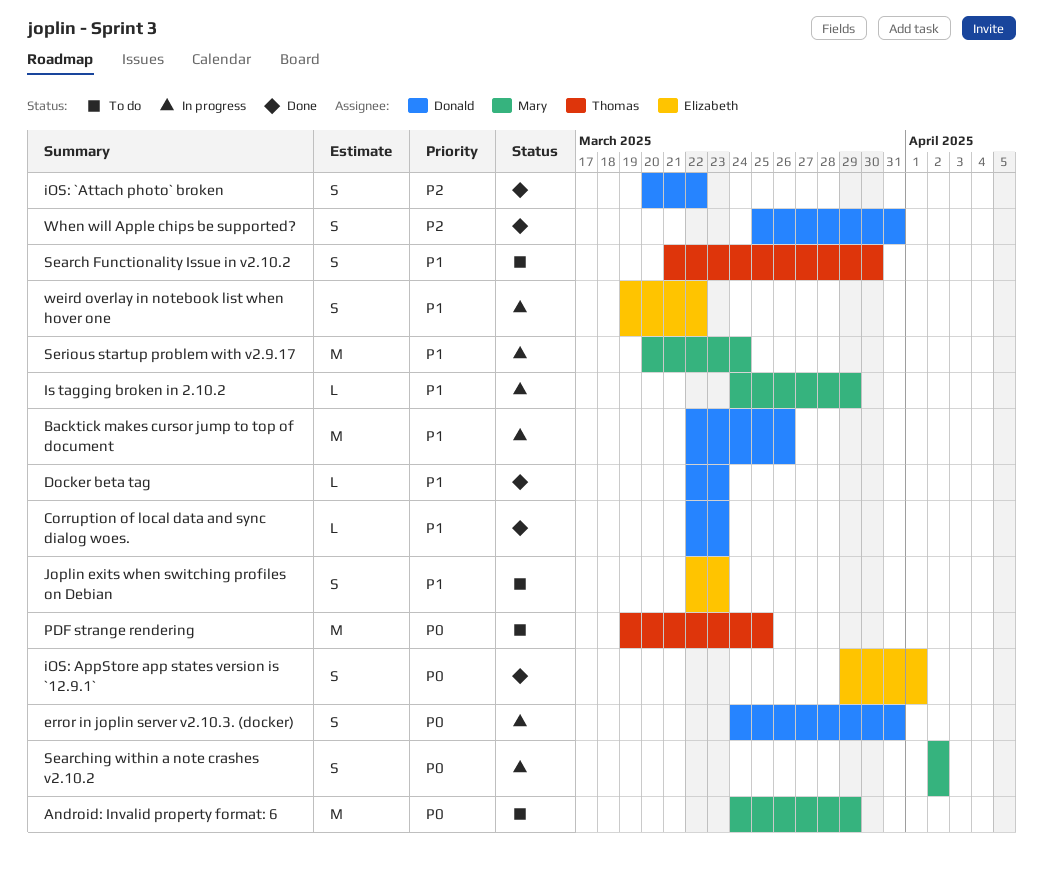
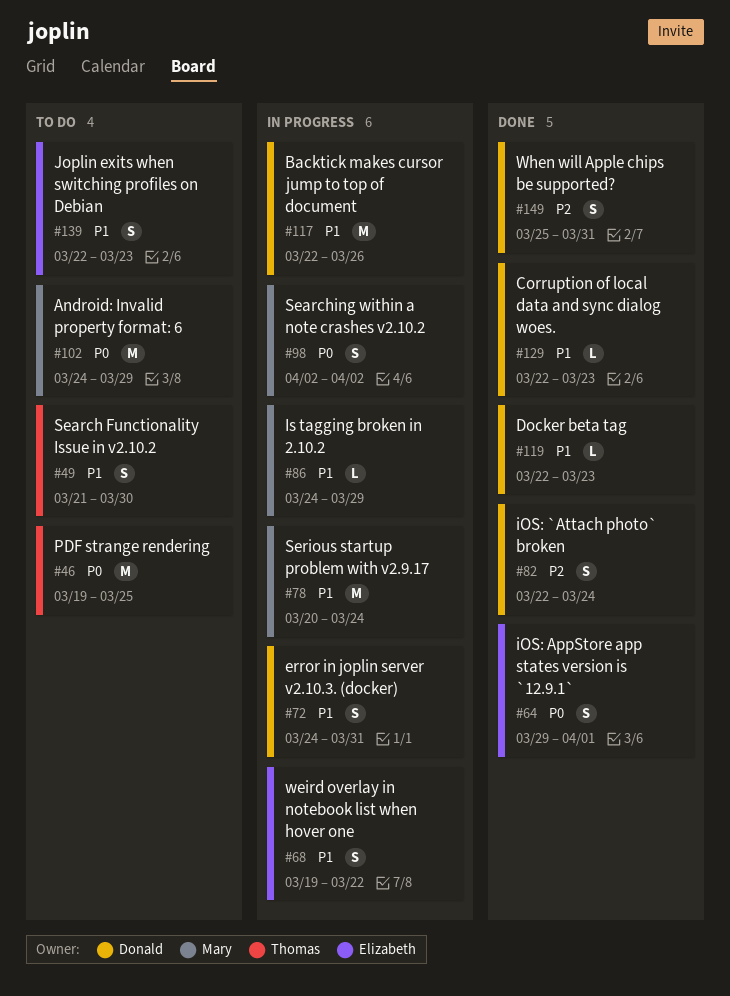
error in joplin server v2.10.3. (docker), priority: P0 -> P1
iOS: `Attach photo` broken, start: Mar 20 -> Mar 22
iOS: `Attach photo` broken, due: Mar 22 -> Mar 24

